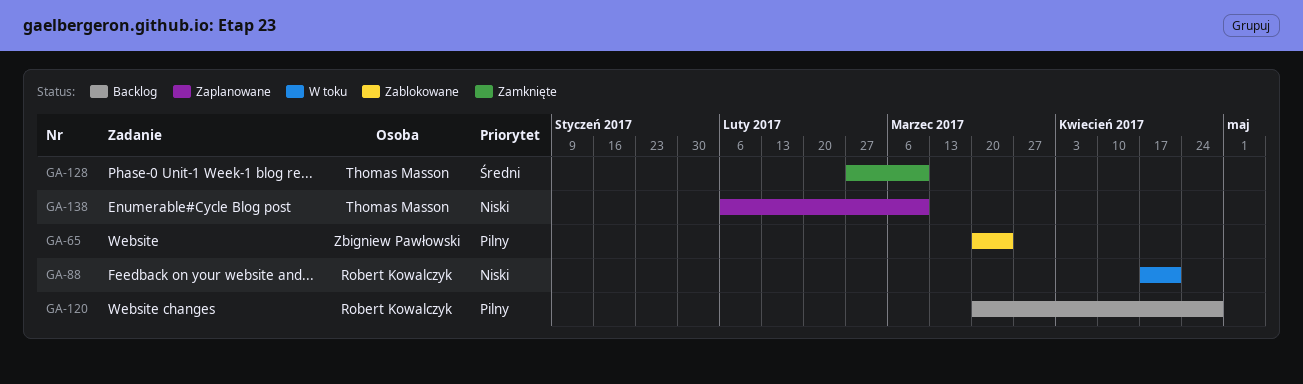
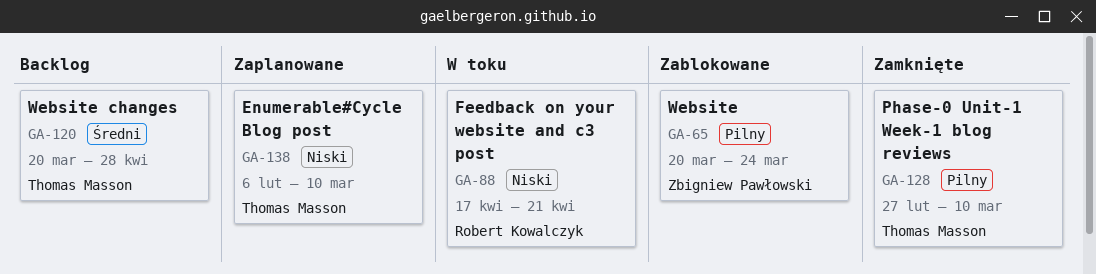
GA-120, owner: Robert Kowalczyk -> Thomas Masson
GA-120, priority: Pilny -> Średni
GA-128, priority: Średni -> Pilny

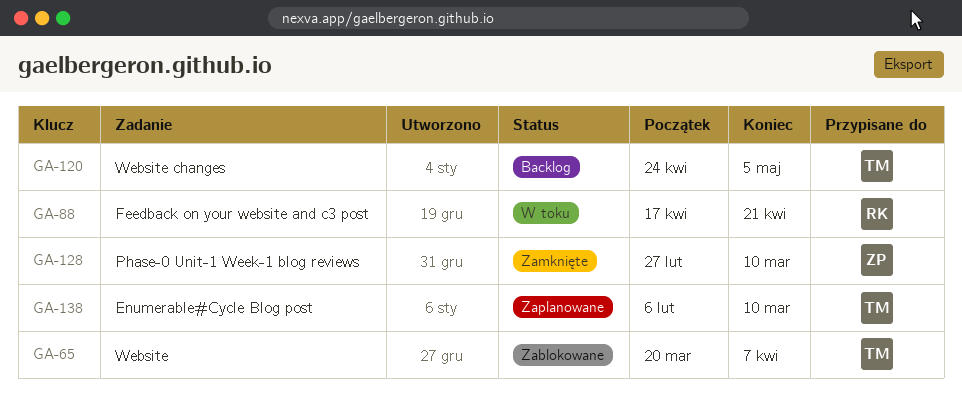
GA-65, owner: Zbigniew Pawłowski -> Thomas Masson
GA-65, due: Mar 24 -> Apr 7
GA-120, start: Mar 20 -> Apr 24
GA-120, due: Apr 28 -> May 5
GA-128, owner: Thomas Masson -> Zbigniew Pawłowski

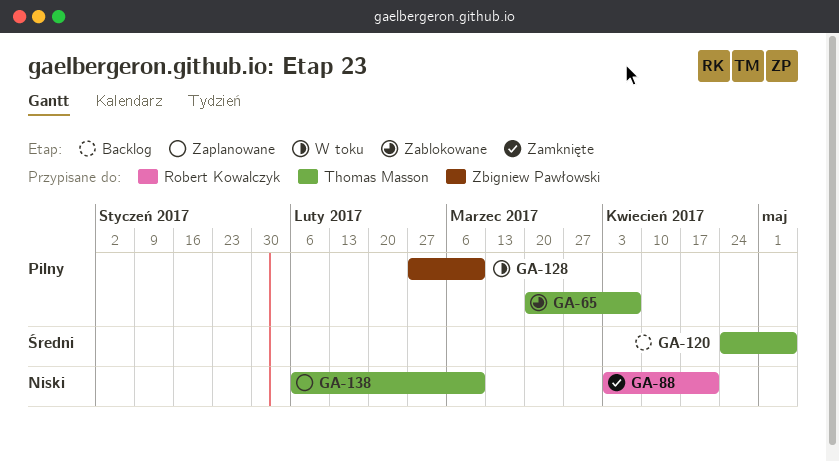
GA-88, status: W toku -> Zamknięte
GA-88, start: Apr 17 -> Apr 3
GA-128, status: Zamknięte -> W toku

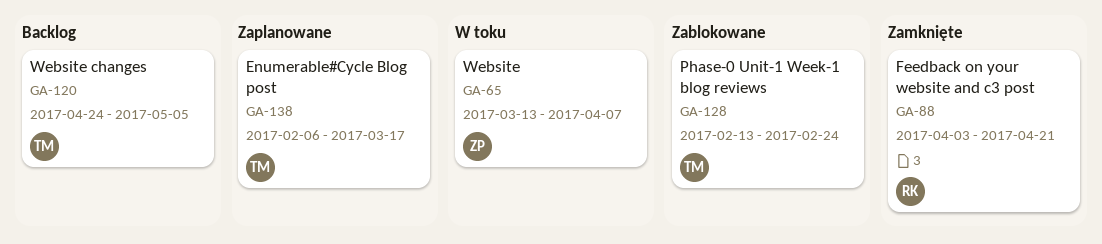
GA-65, status: Zablokowane -> W toku
GA-65, owner: Thomas Masson -> Zbigniew Pawłowski
GA-65, start: Mar 20 -> Mar 13
GA-128, status: W toku -> Zablokowane
GA-128, owner: Zbigniew Pawłowski -> Thomas Masson
GA-128, start: Feb 27 -> Feb 13
GA-128, due: Mar 10 -> Feb 24
GA-138, due: Mar 10 -> Mar 17

